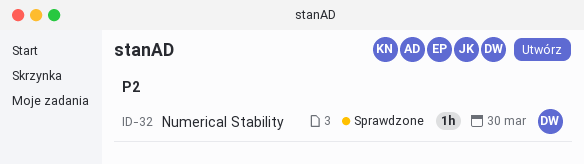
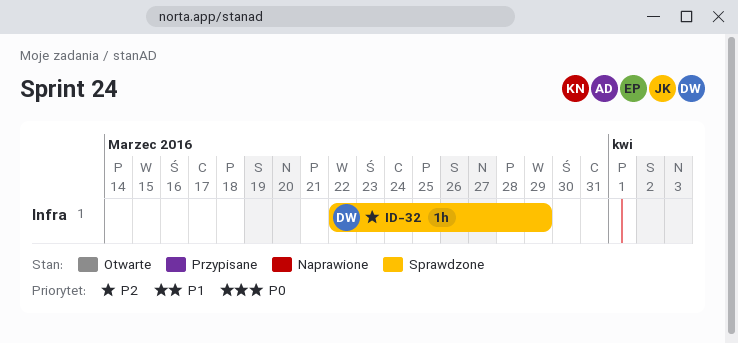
ID-32, due: Mar 30 -> Mar 29

